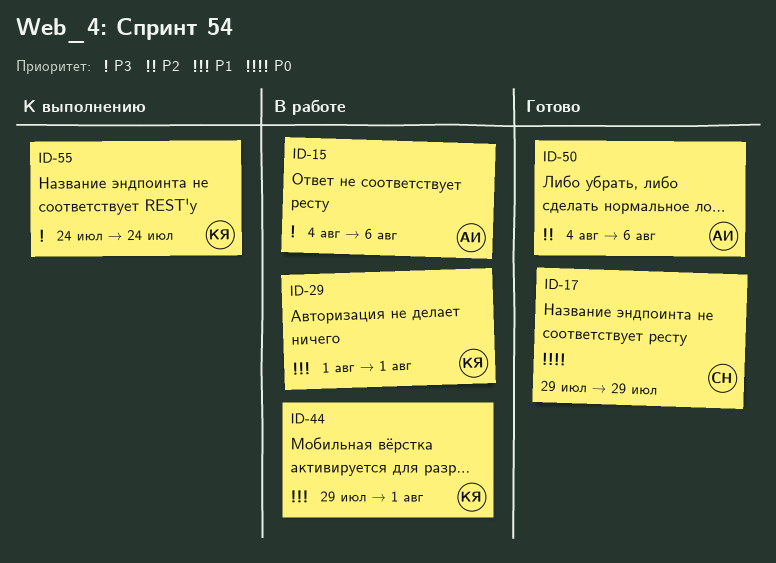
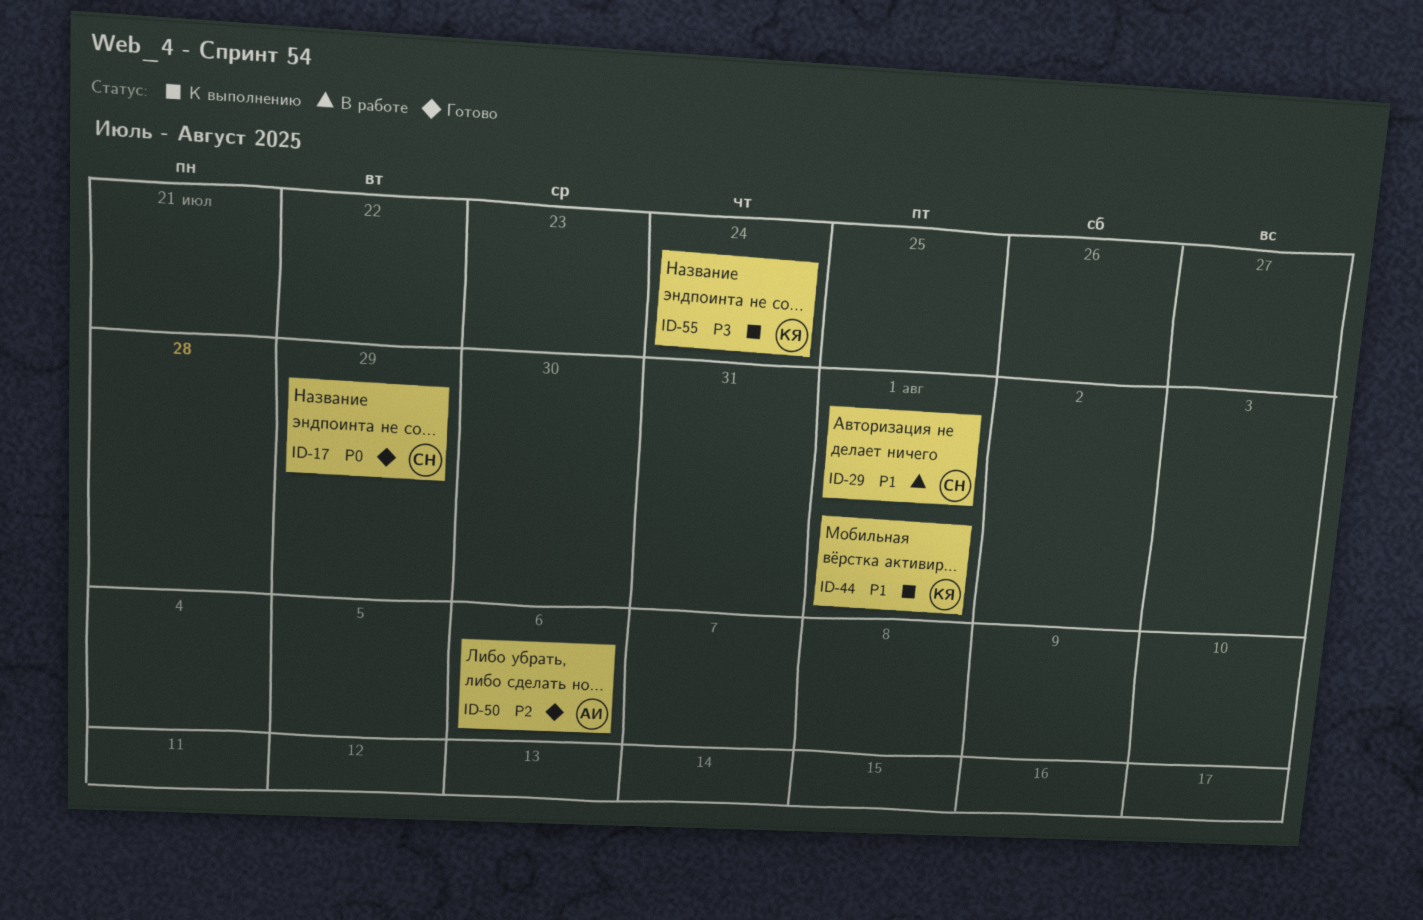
ID-15: present -> none
ID-29, owner: КЯ -> СН
ID-44, status: В работе -> К выполнению

